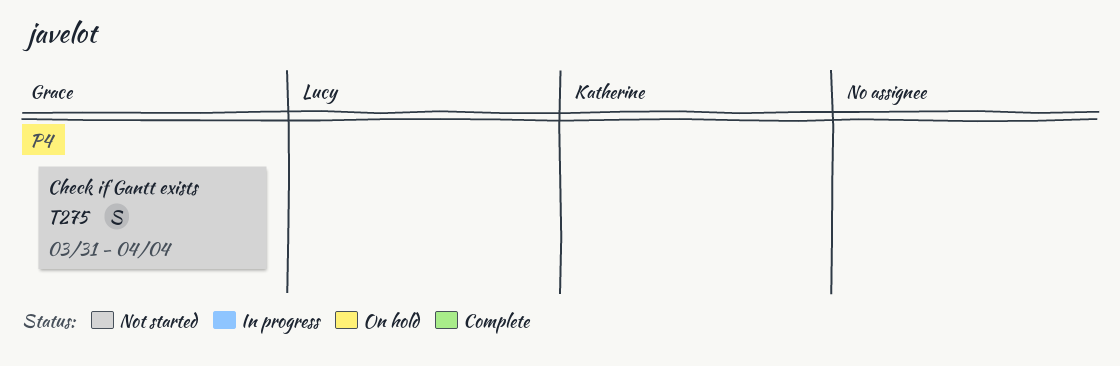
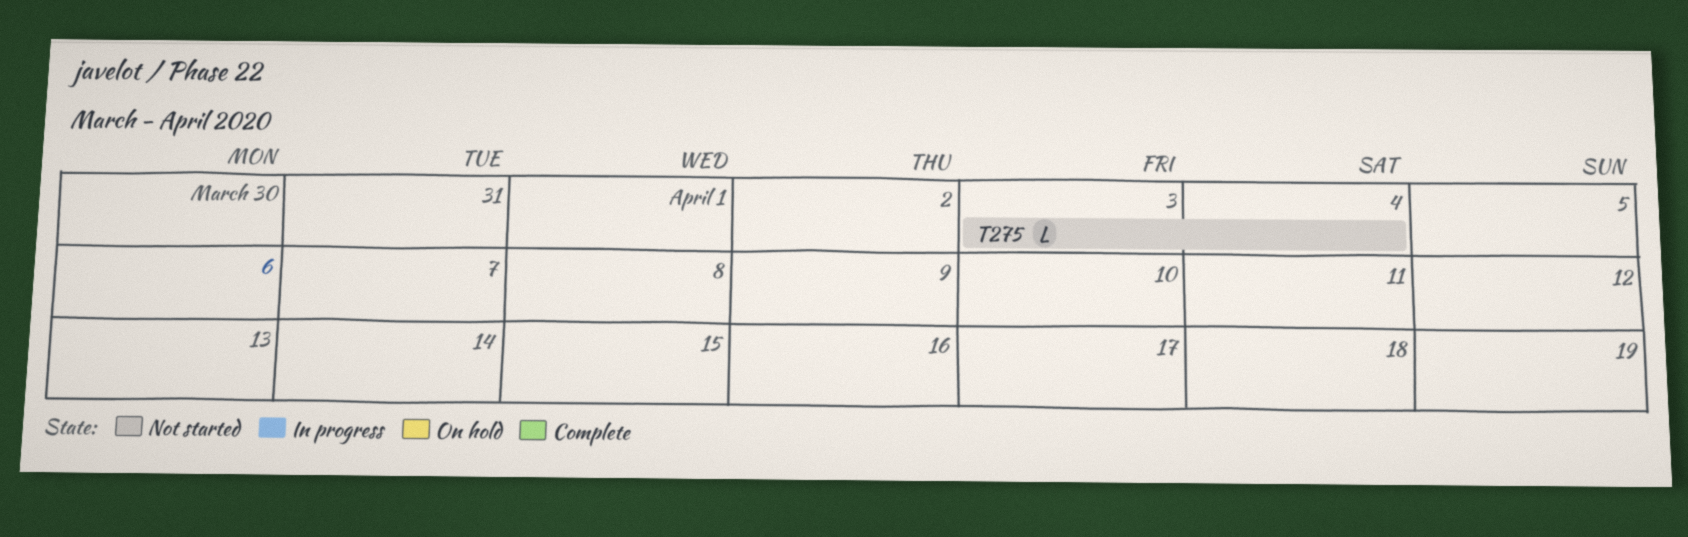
T275, estimate: S -> L
T275, start: Mar 31 -> Apr 3

